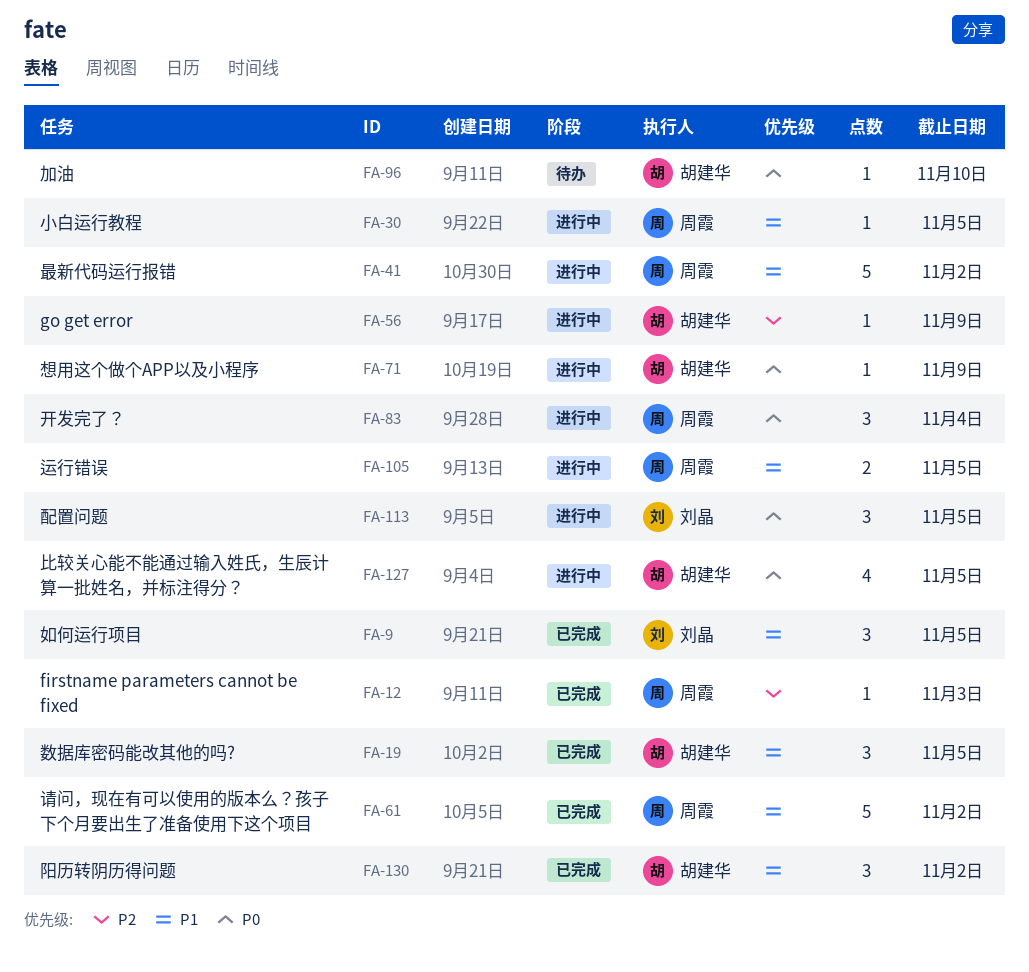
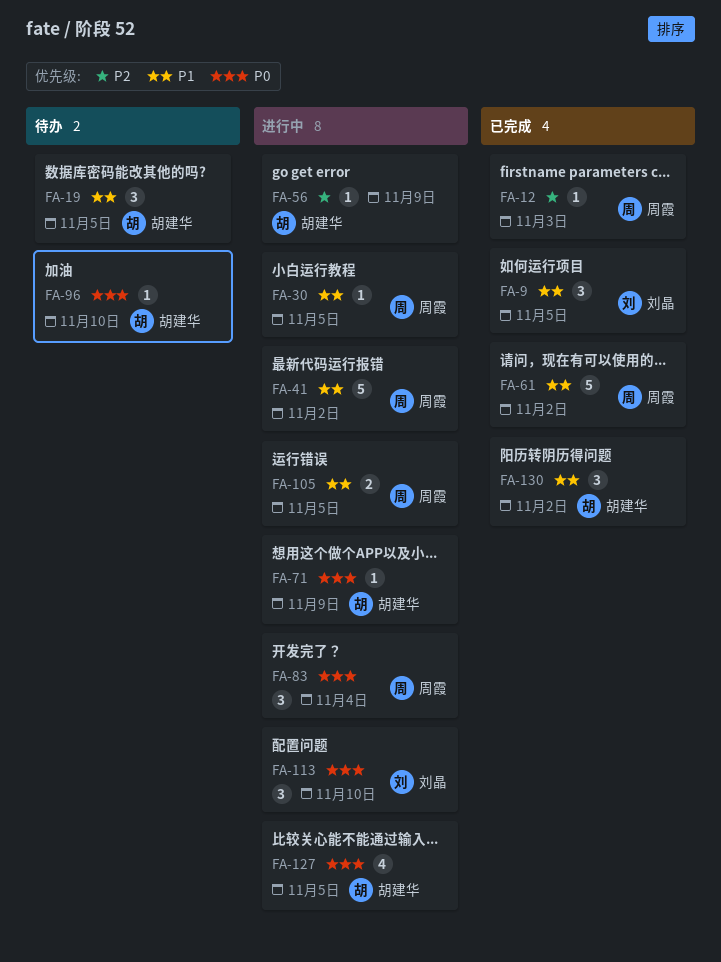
FA-19, status: 已完成 -> 待办
FA-113, due: Nov 5 -> Nov 10

